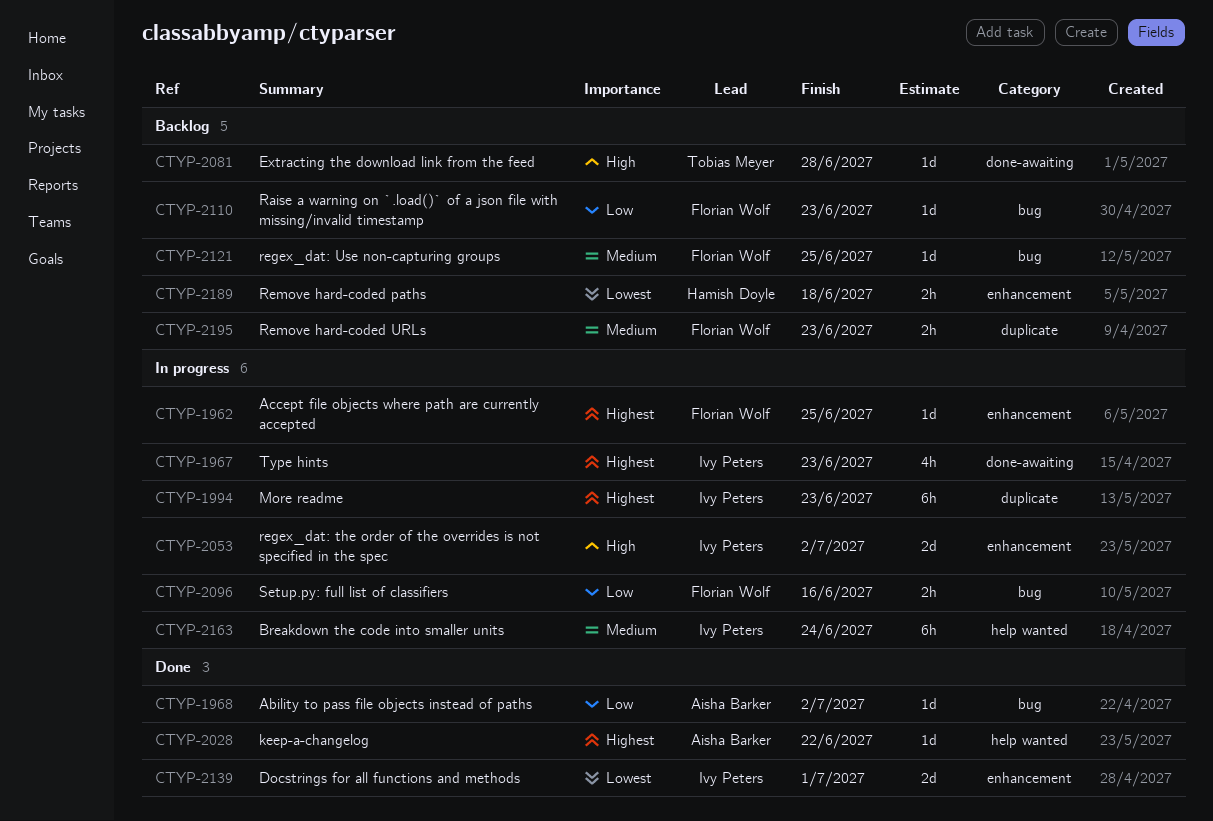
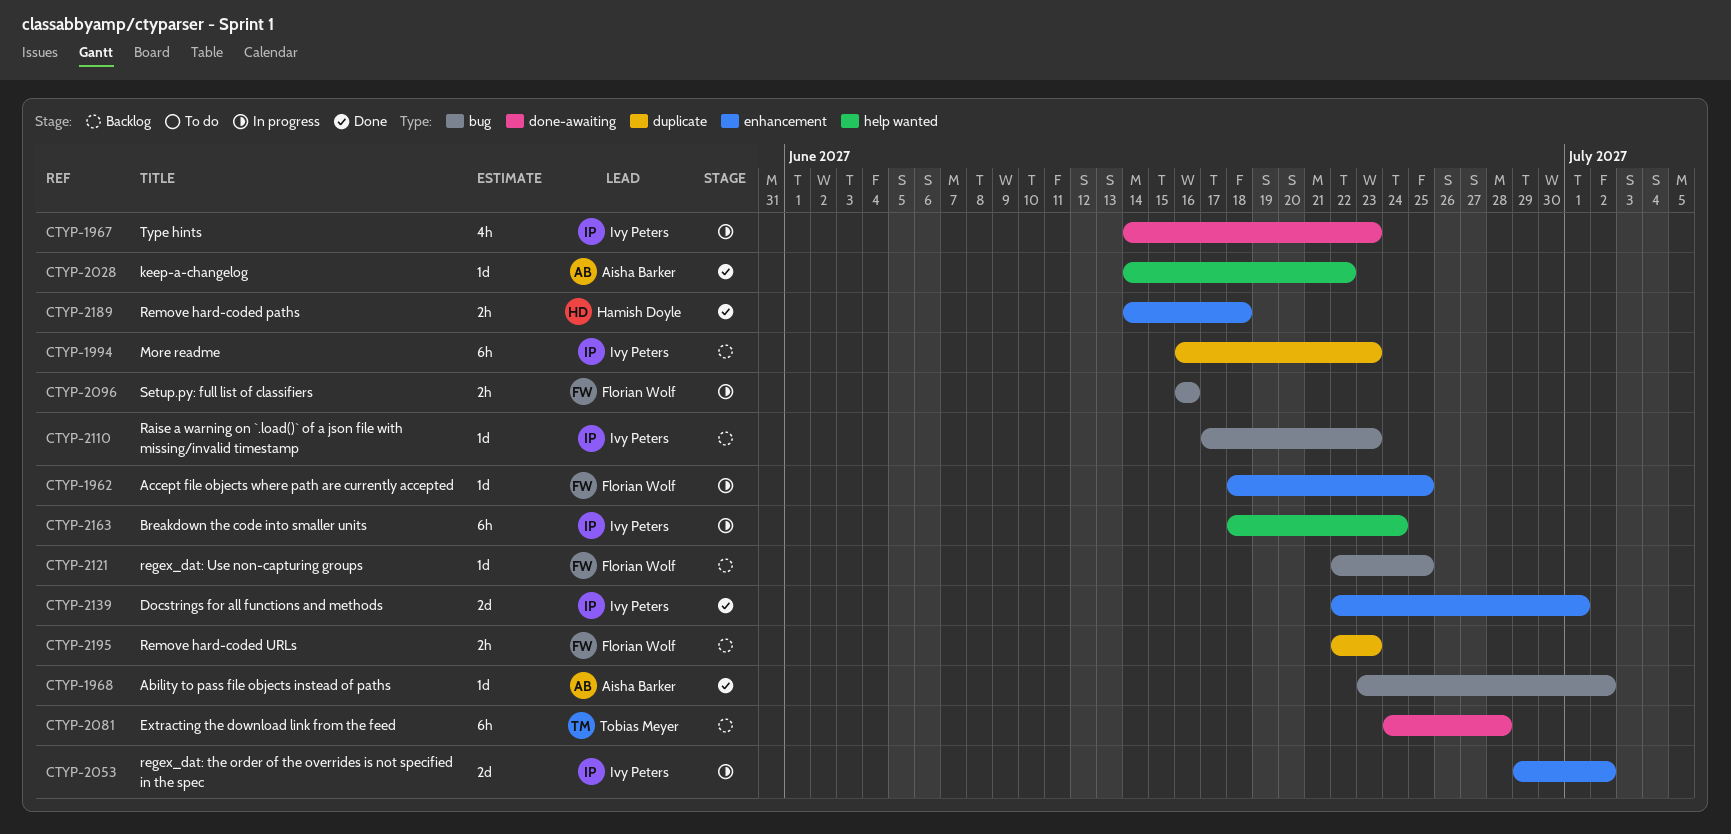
CTYP-1994, status: In progress -> Backlog
CTYP-2081, estimate: 1d -> 6h
CTYP-2110, owner: Florian Wolf -> Ivy Peters
CTYP-2189, status: Backlog -> Done

